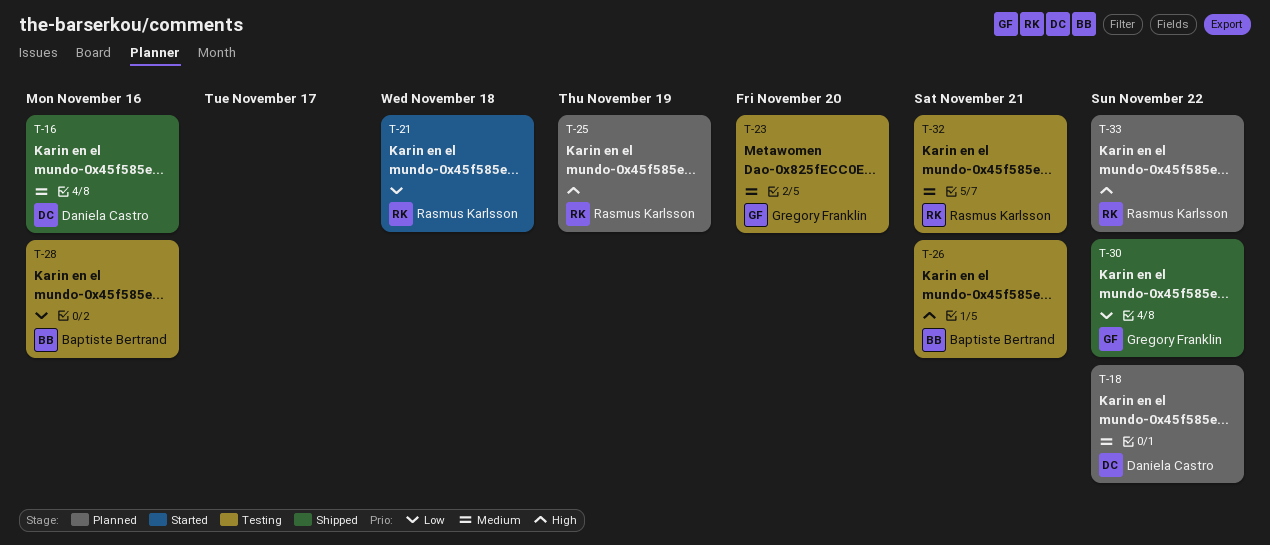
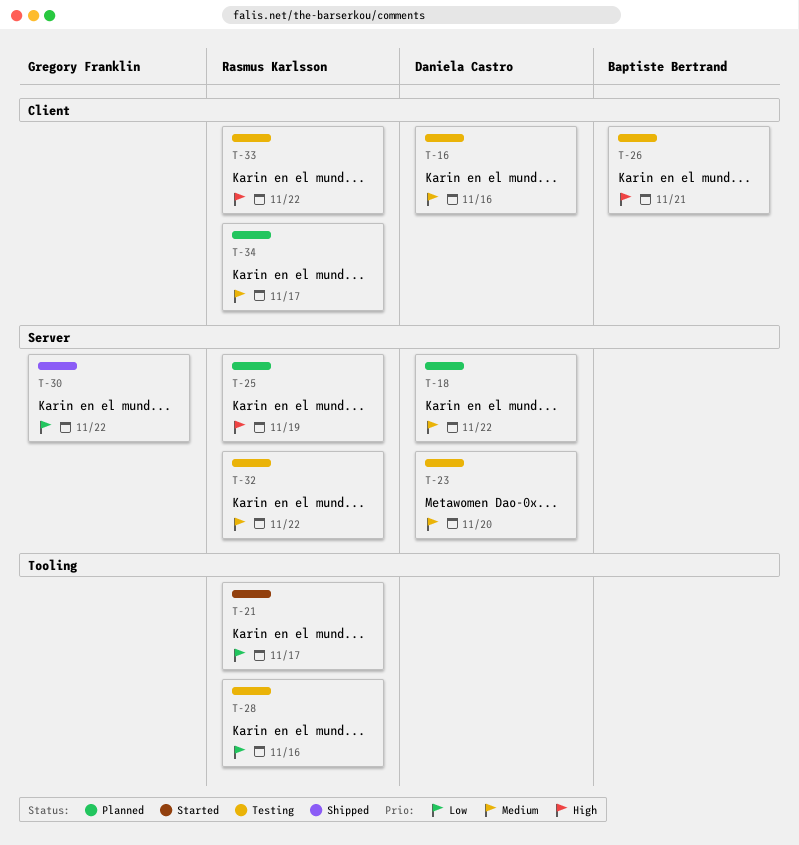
T-16, status: Shipped -> Testing
T-21, due: Nov 18 -> Nov 17
T-23, owner: Gregory Franklin -> Daniela Castro
T-28, owner: Baptiste Bertrand -> Rasmus Karlsson
T-32, due: Nov 21 -> Nov 22
T-33, status: Planned -> Testing
T-34: none -> present

